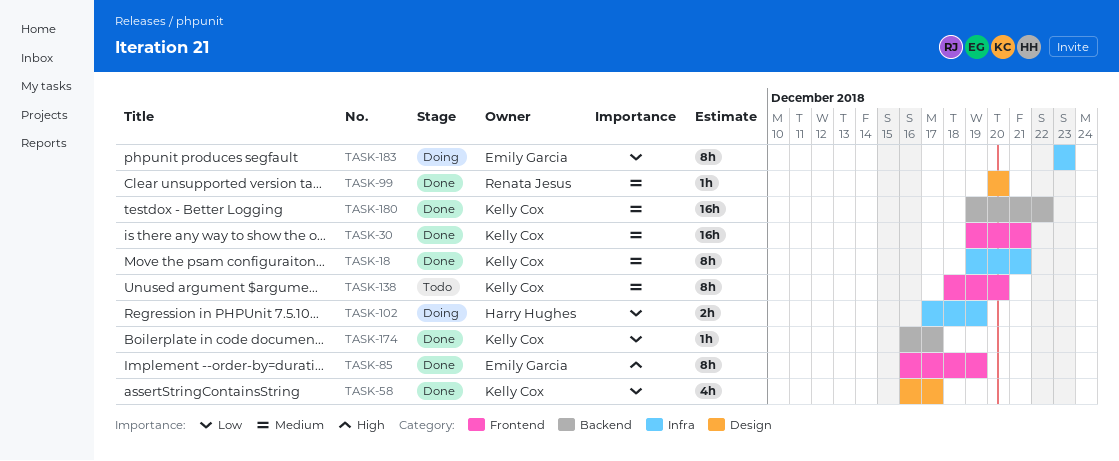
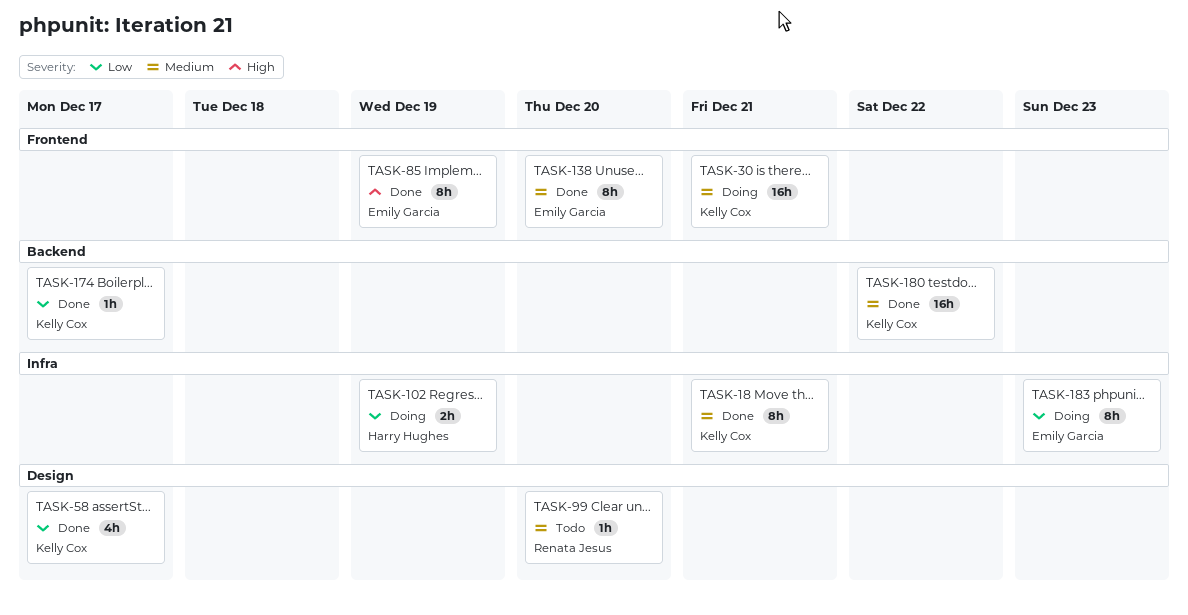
TASK-30, status: Done -> Doing
TASK-99, status: Done -> Todo
TASK-138, status: Todo -> Done
TASK-138, owner: Kelly Cox -> Emily Garcia

